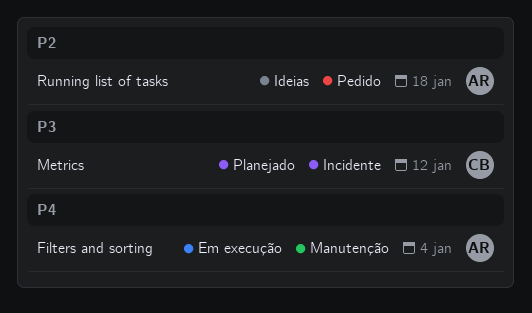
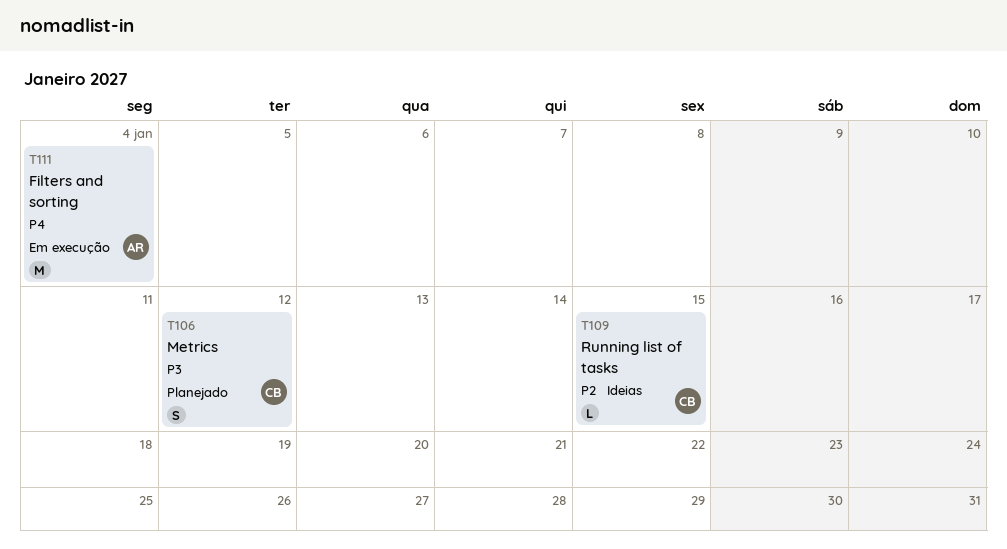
Running list of tasks, owner: AR -> CB
Running list of tasks, due: Jan 18 -> Jan 15

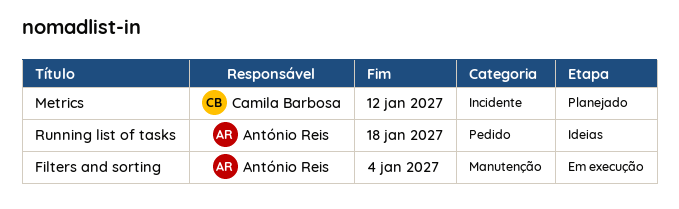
Running list of tasks, owner: Camila Barbosa -> António Reis
Running list of tasks, due: Jan 15 -> Jan 18

